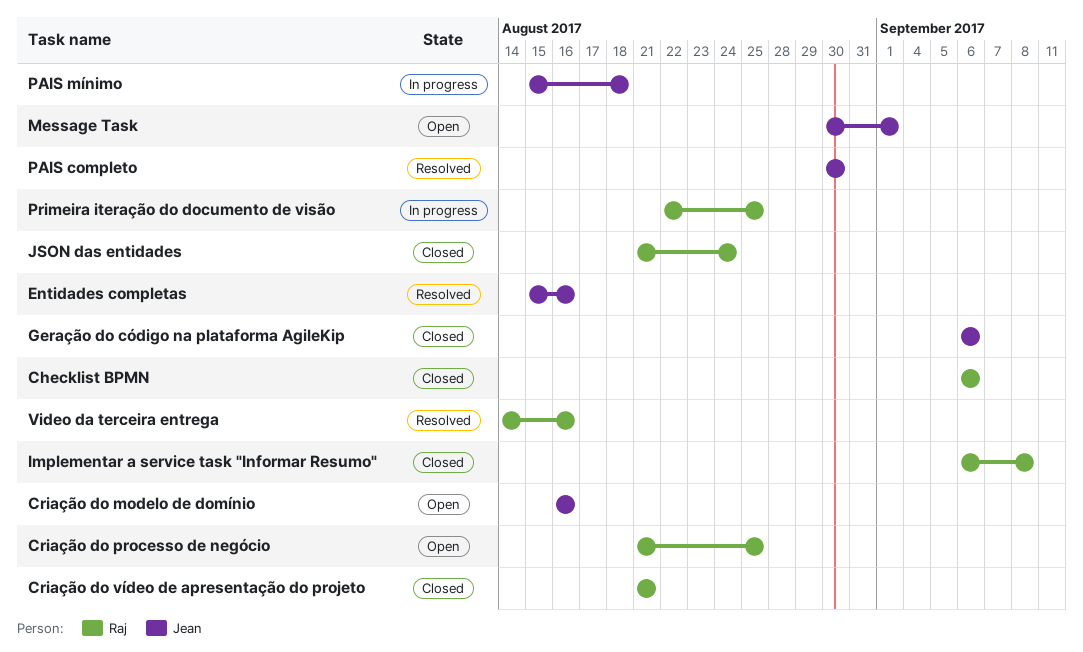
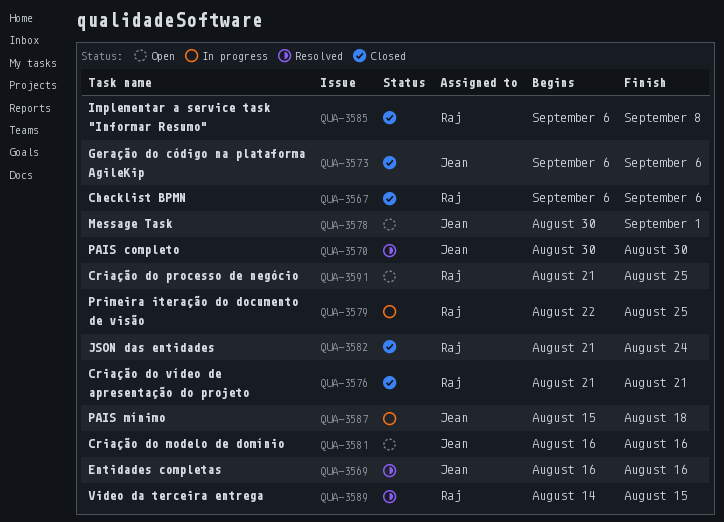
Entidades completas, start: Aug 15 -> Aug 16
Video da terceira entrega, due: Aug 16 -> Aug 15

